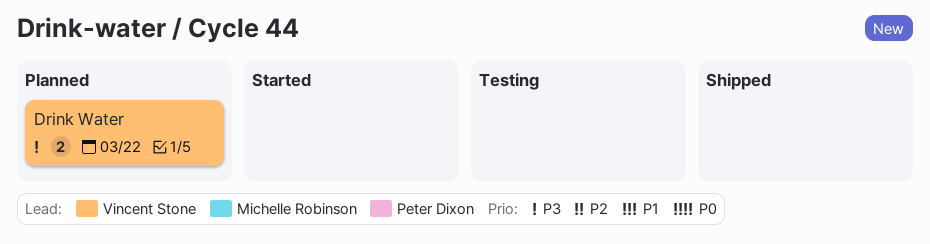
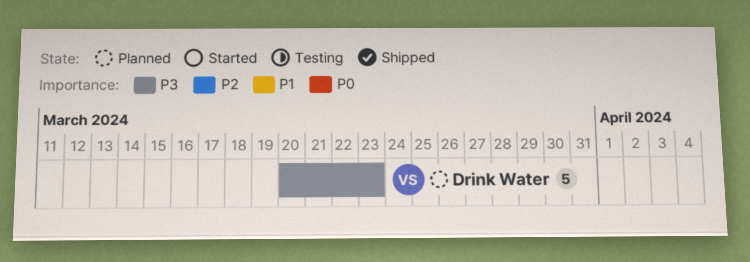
Drink Water, estimate: 2 -> 5
Drink Water, due: Mar 22 -> Mar 23

